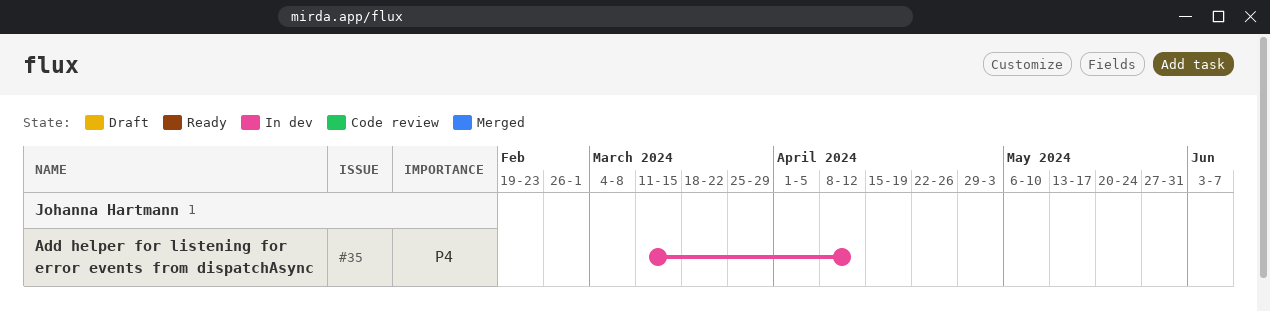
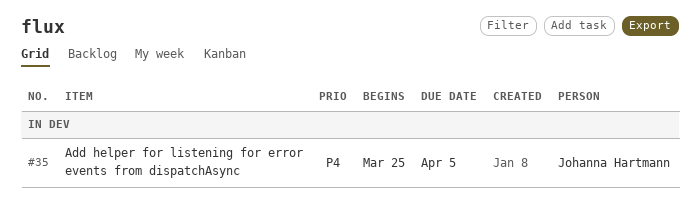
#35, start: Mar 11 -> Mar 25
#35, due: Apr 12 -> Apr 5

